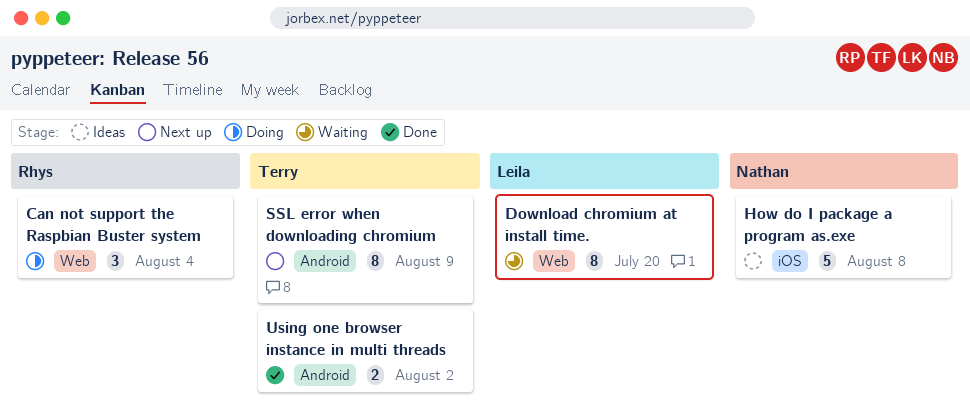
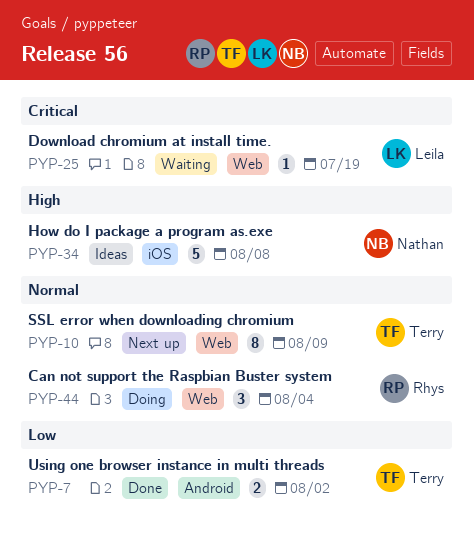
Download chromium at install time., estimate: 8 -> 1
Download chromium at install time., due: Jul 20 -> Jul 19
SSL error when downloading chromium, label: Android -> Web

